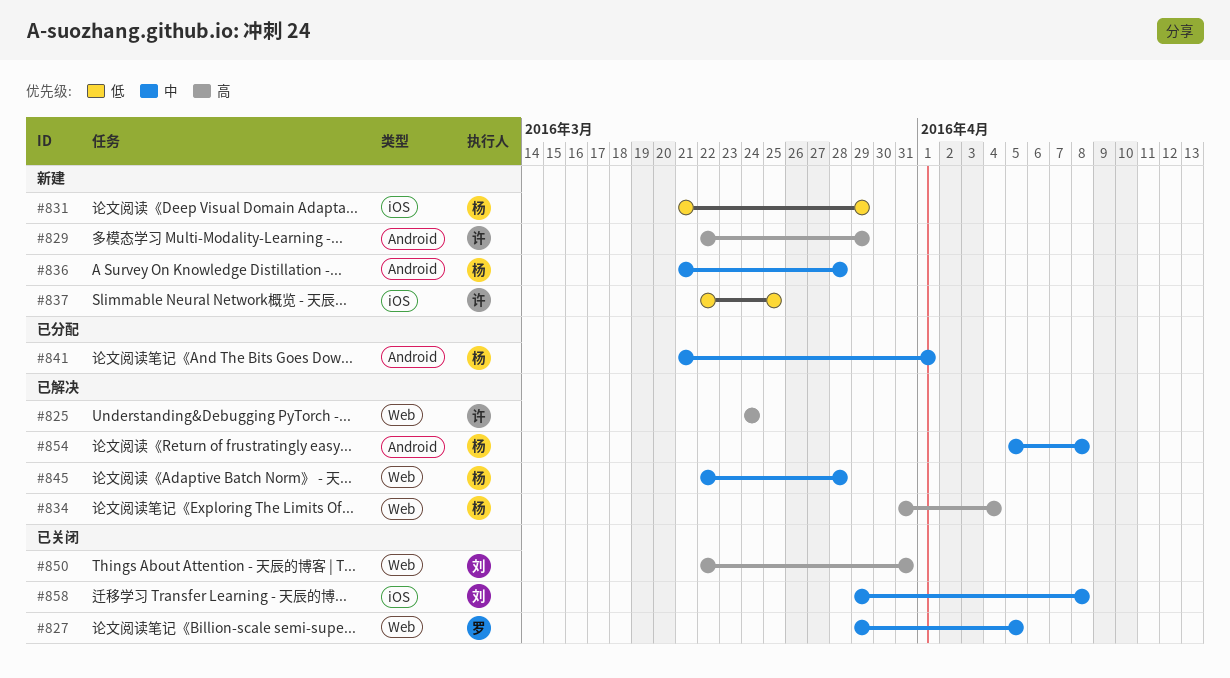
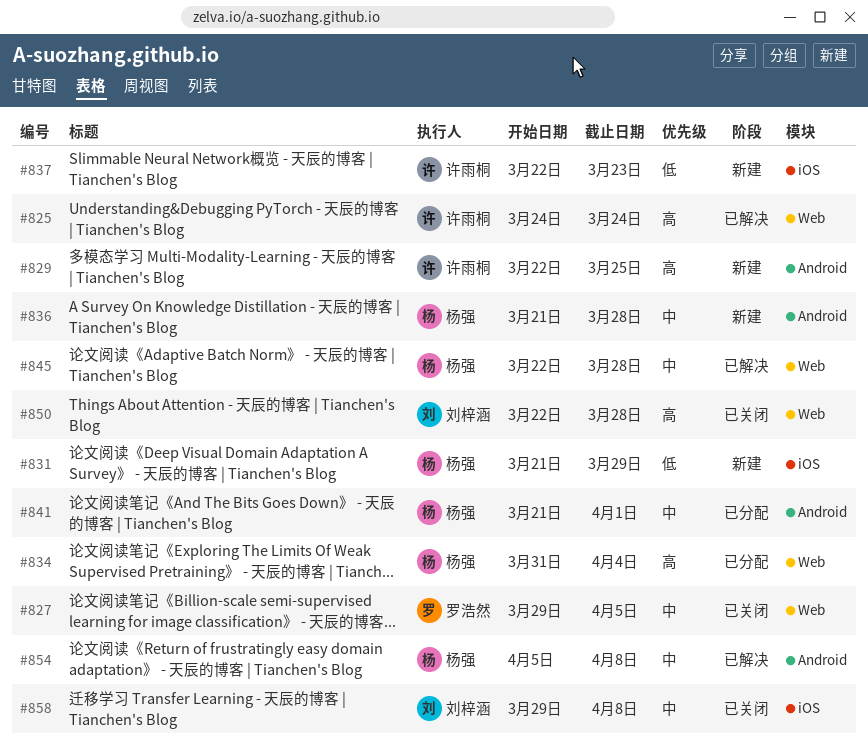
#829, due: Mar 29 -> Mar 25
#834, status: 已解决 -> 已分配
#837, due: Mar 25 -> Mar 23
#850, due: Mar 31 -> Mar 28

